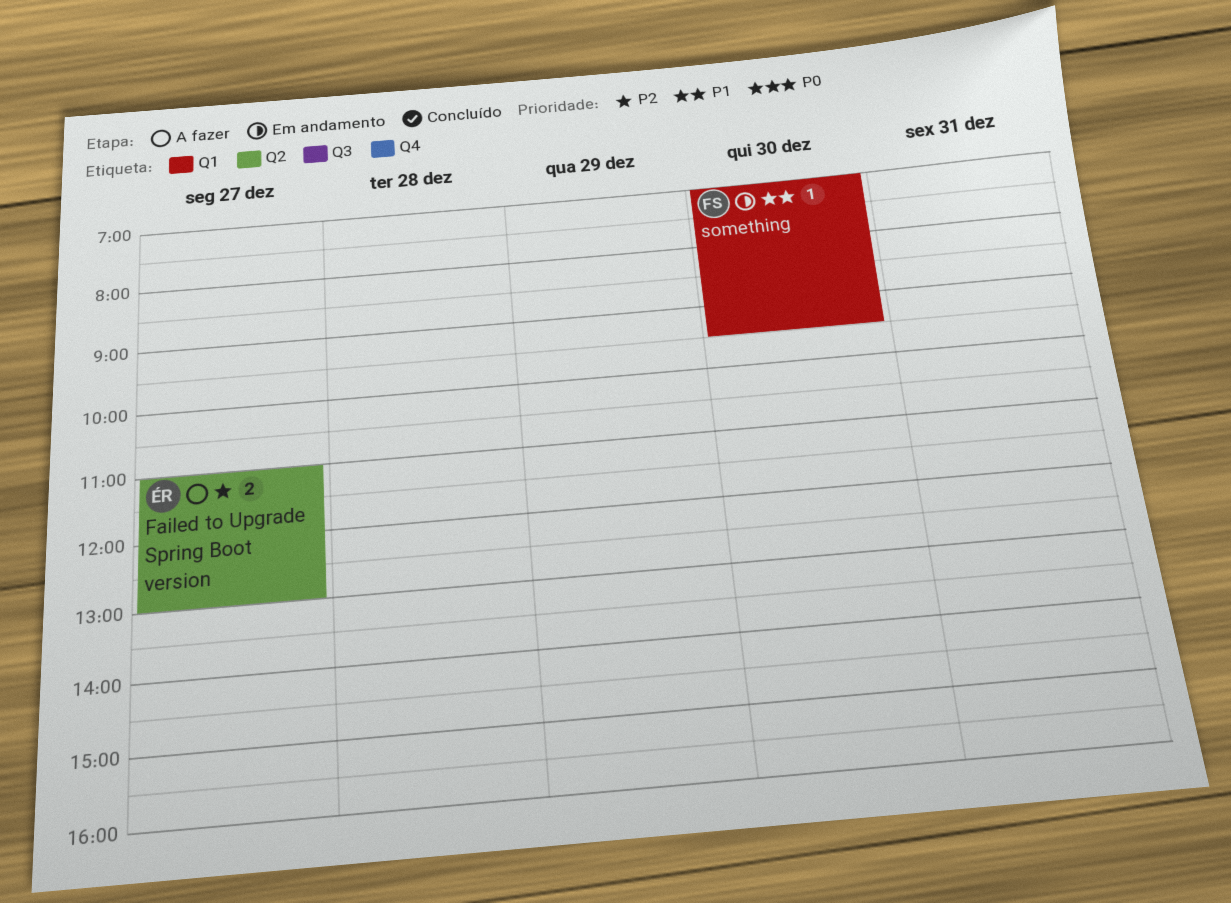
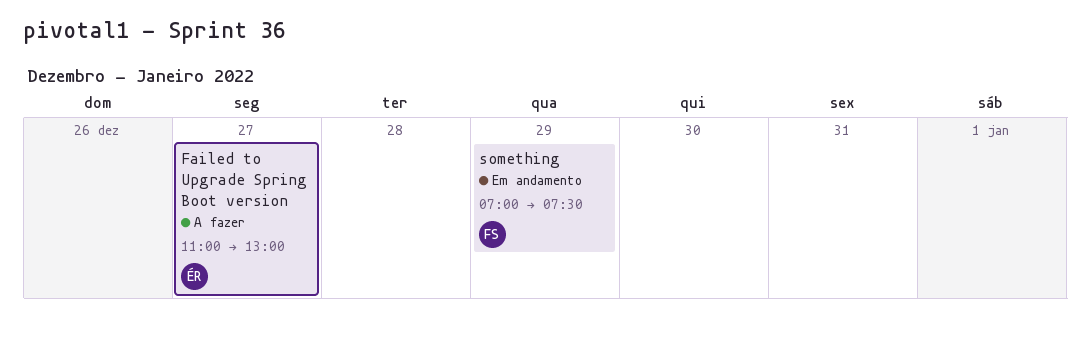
something, day: Dec 30 -> Dec 29
something, ends: 09:30 -> 07:30

